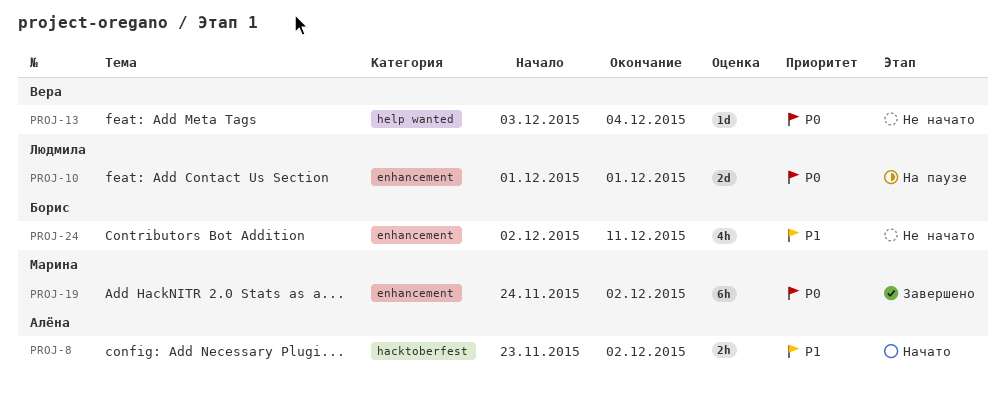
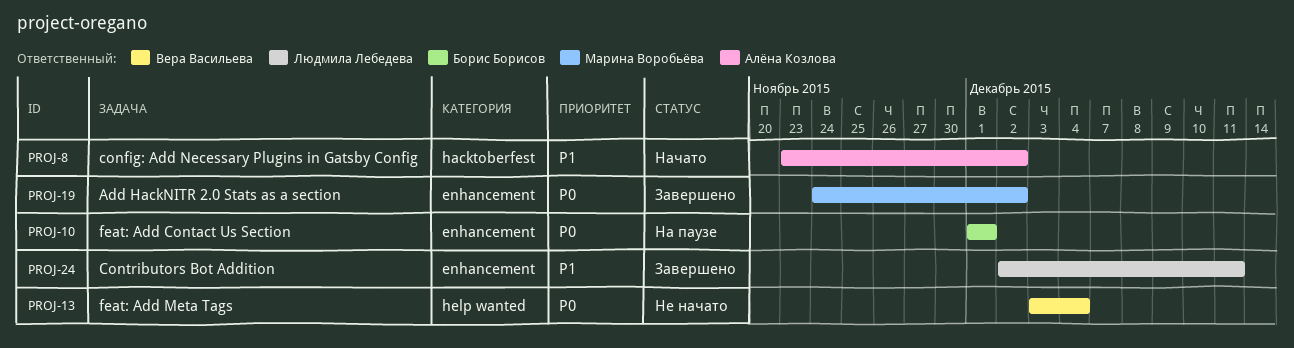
PROJ-10, owner: Людмила Лебедева -> Борис Борисов
PROJ-24, status: Не начато -> Завершено
PROJ-24, owner: Борис Борисов -> Людмила Лебедева

